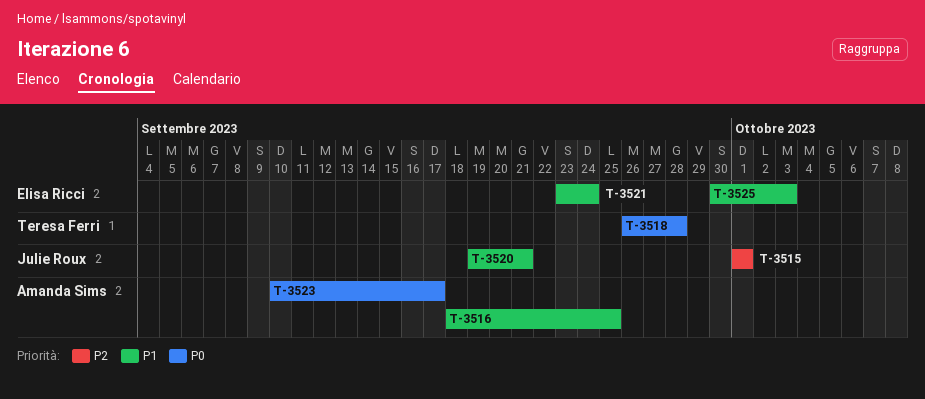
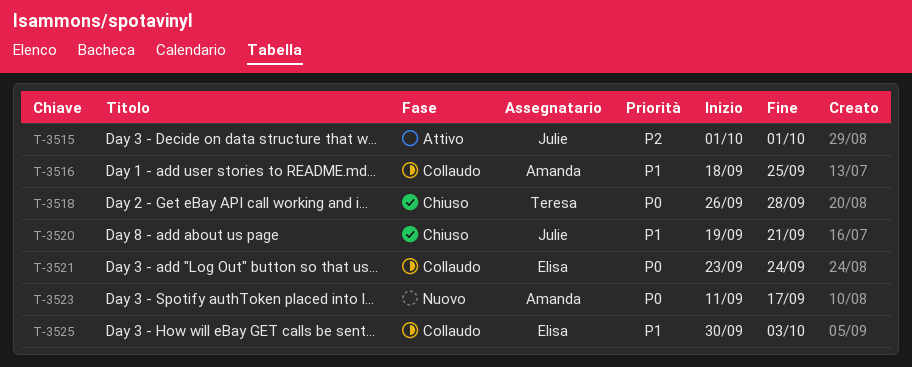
T-3521, priority: P1 -> P0
T-3523, start: Sep 10 -> Sep 11

